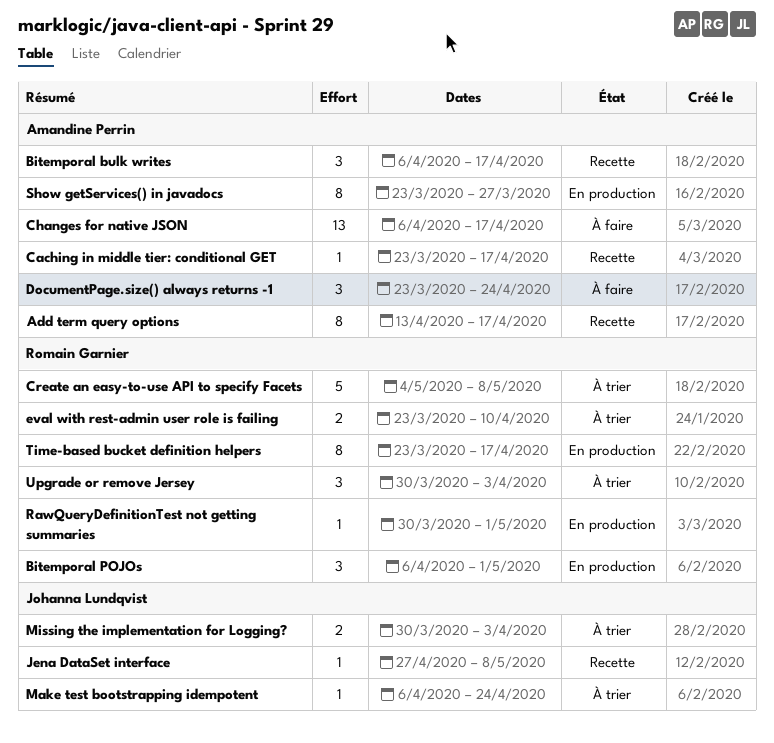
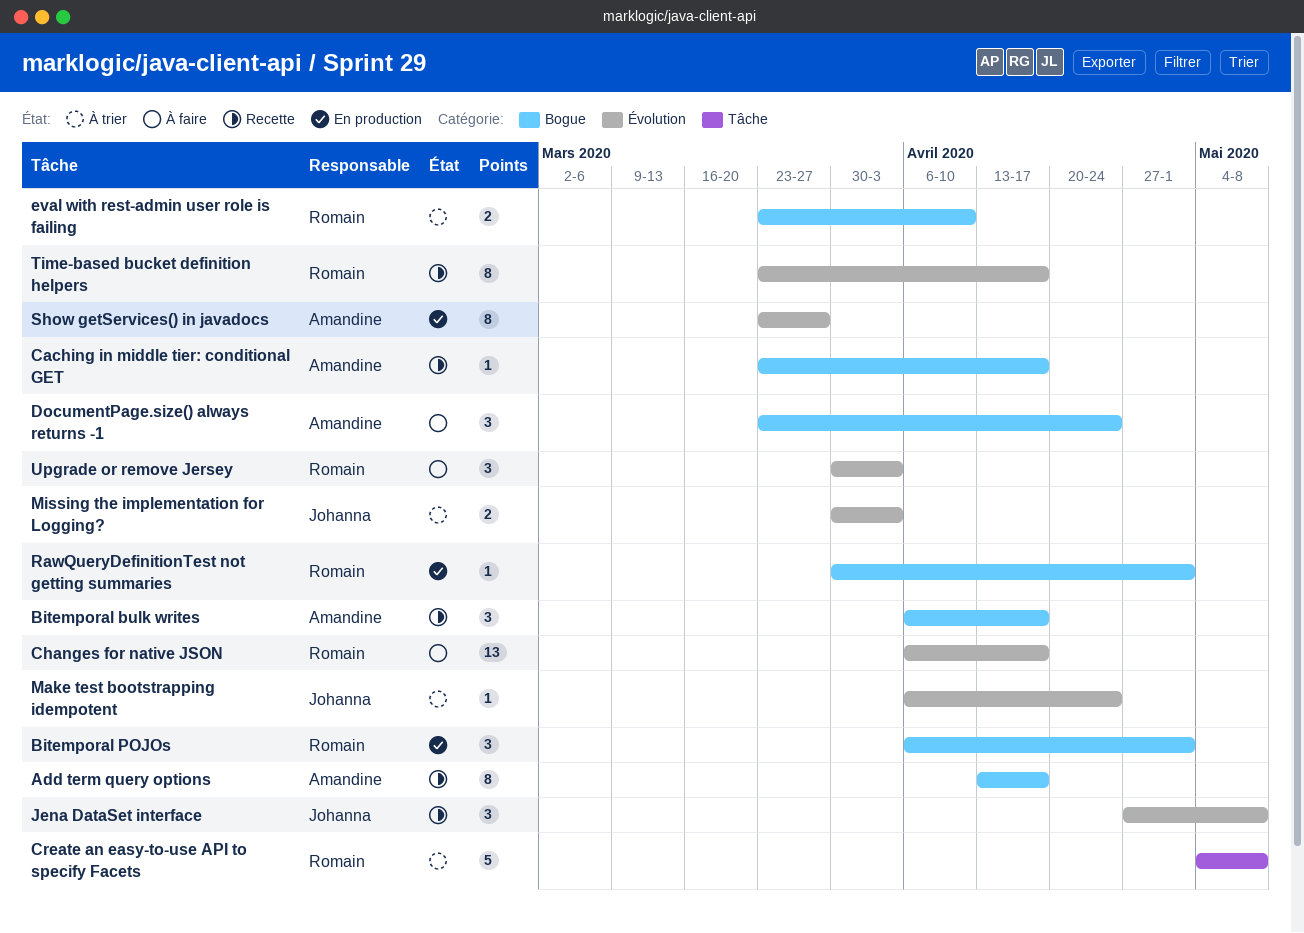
Changes for native JSON, owner: Amandine Perrin -> Romain Garnier
Jena DataSet interface, estimate: 1 -> 3
Time-based bucket definition helpers, status: En production -> Recette
Upgrade or remove Jersey, status: À trier -> À faire

